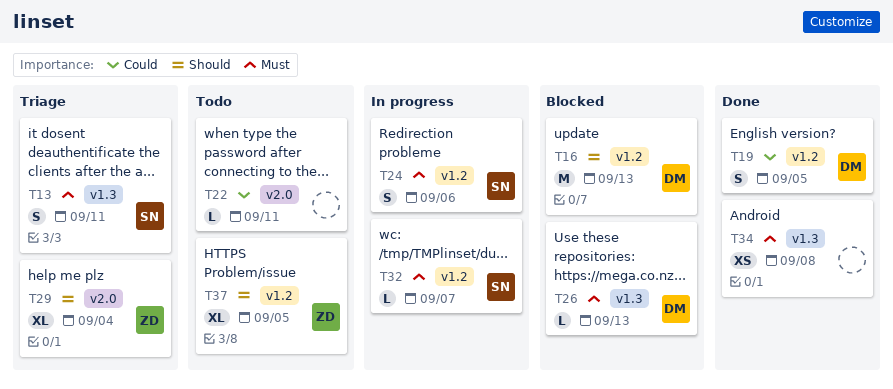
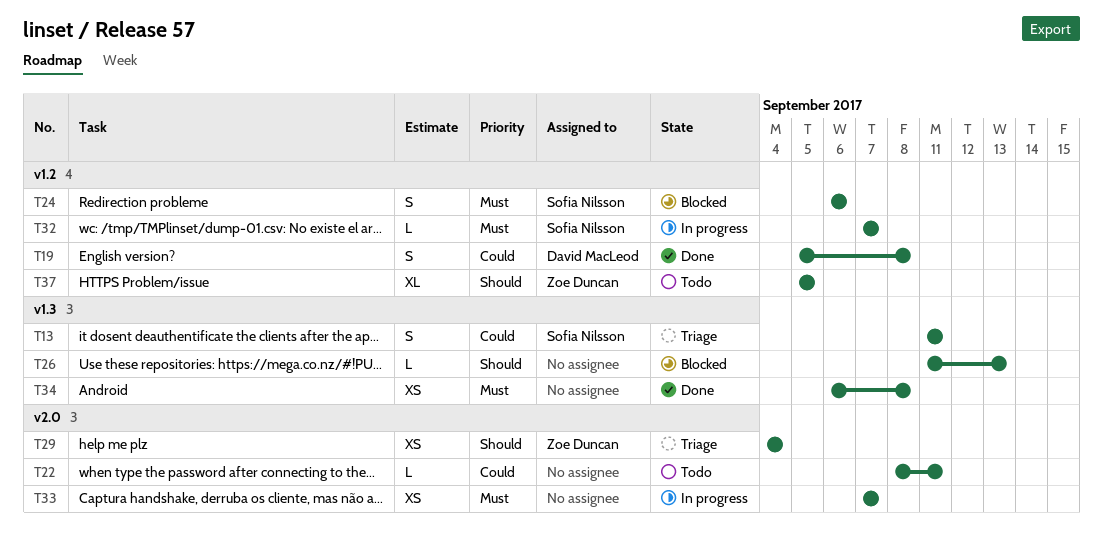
T13, priority: Must -> Could
T16: present -> none
T19, due: Sep 5 -> Sep 8
T24, status: In progress -> Blocked
T26, owner: David MacLeod -> none
T26, priority: Must -> Should
T29, estimate: XL -> XS
T33: none -> present

